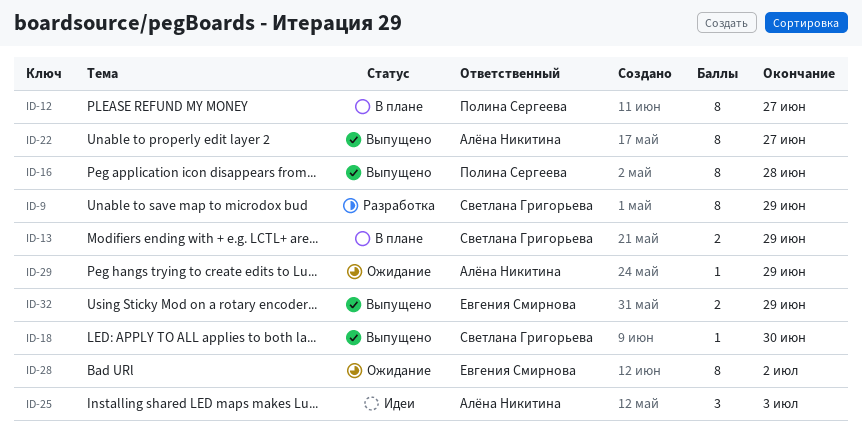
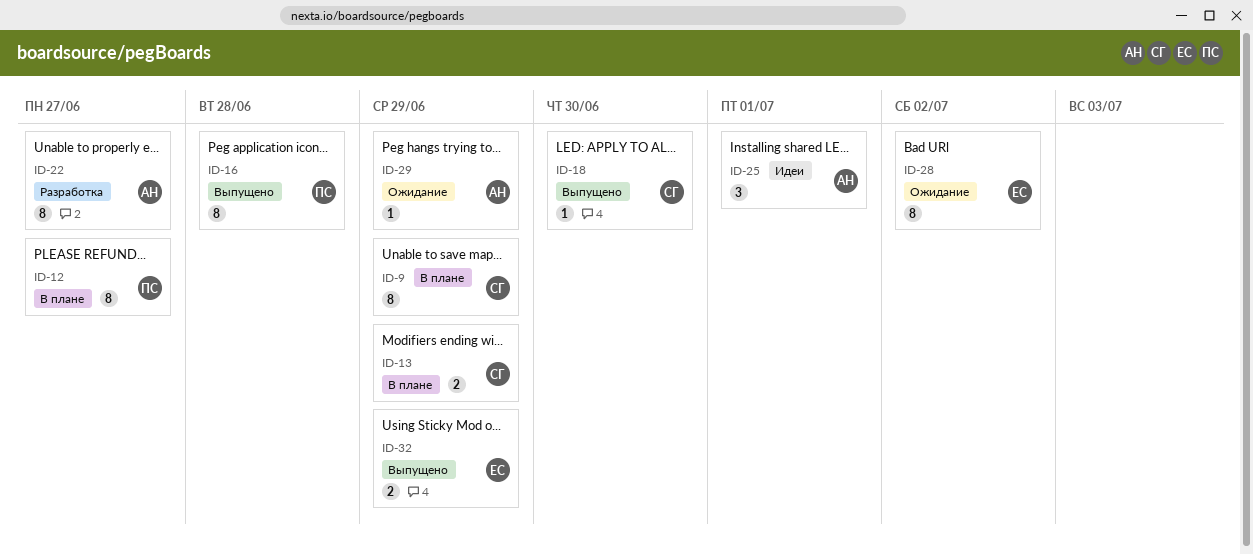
ID-9, status: Разработка -> В плане
ID-22, status: Выпущено -> Разработка
ID-25, due: Jul 3 -> Jul 1

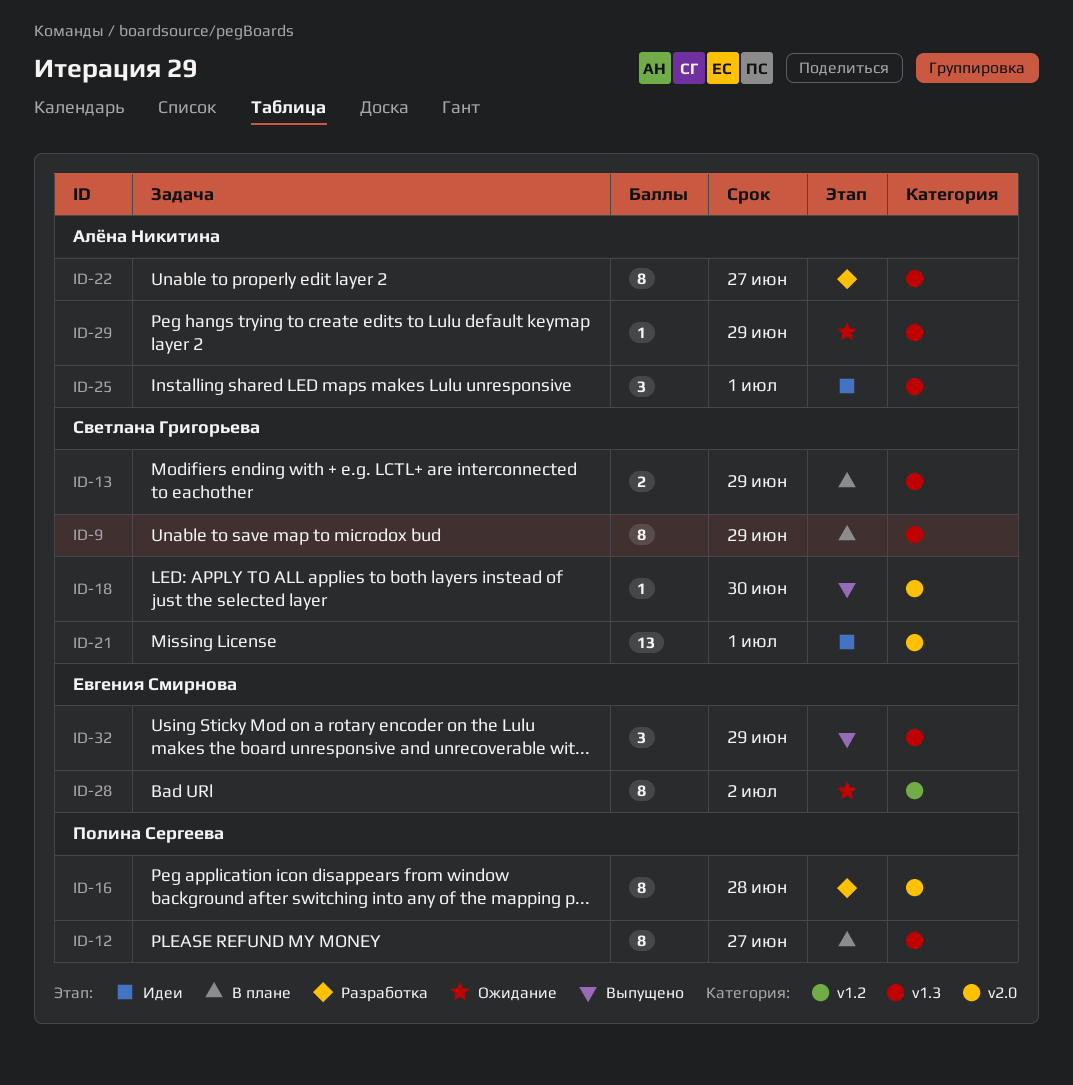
ID-16, status: Выпущено -> Разработка
ID-21: none -> present
ID-32, estimate: 2 -> 3

